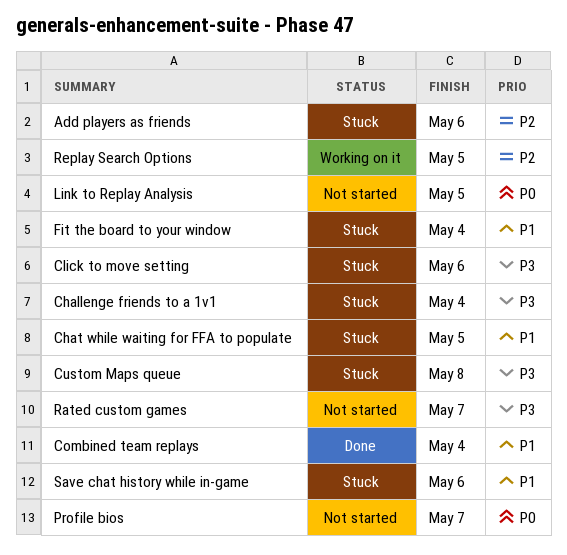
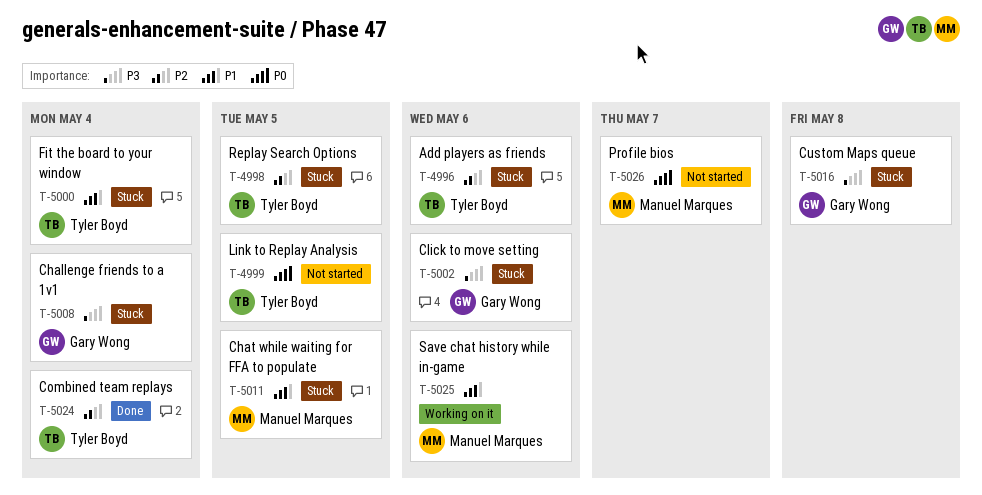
Combined team replays, priority: P1 -> P2
Rated custom games: present -> none
Replay Search Options, status: Working on it -> Stuck
Save chat history while in-game, status: Stuck -> Working on it

